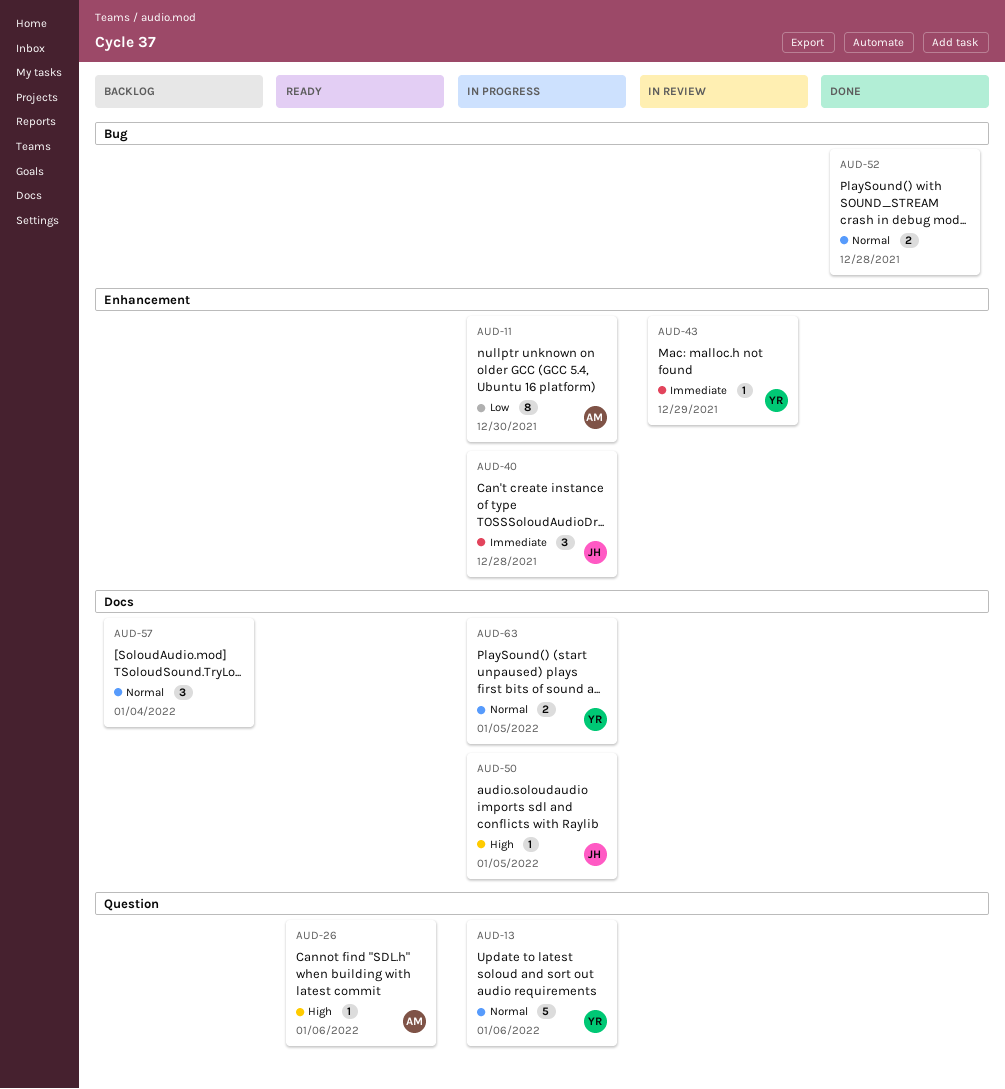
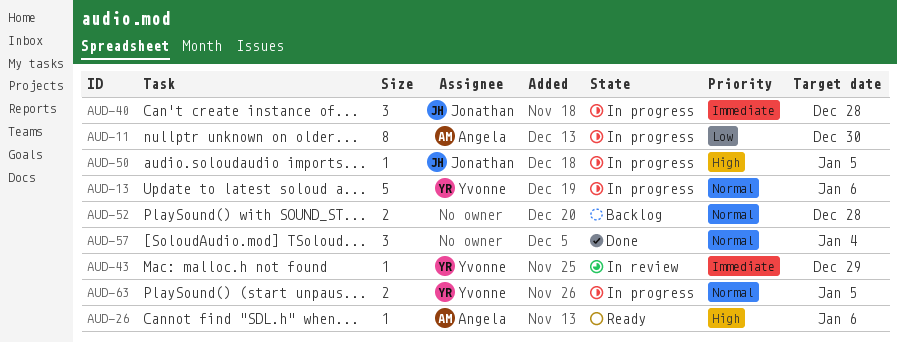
AUD-52, status: Done -> Backlog
AUD-57, status: Backlog -> Done

